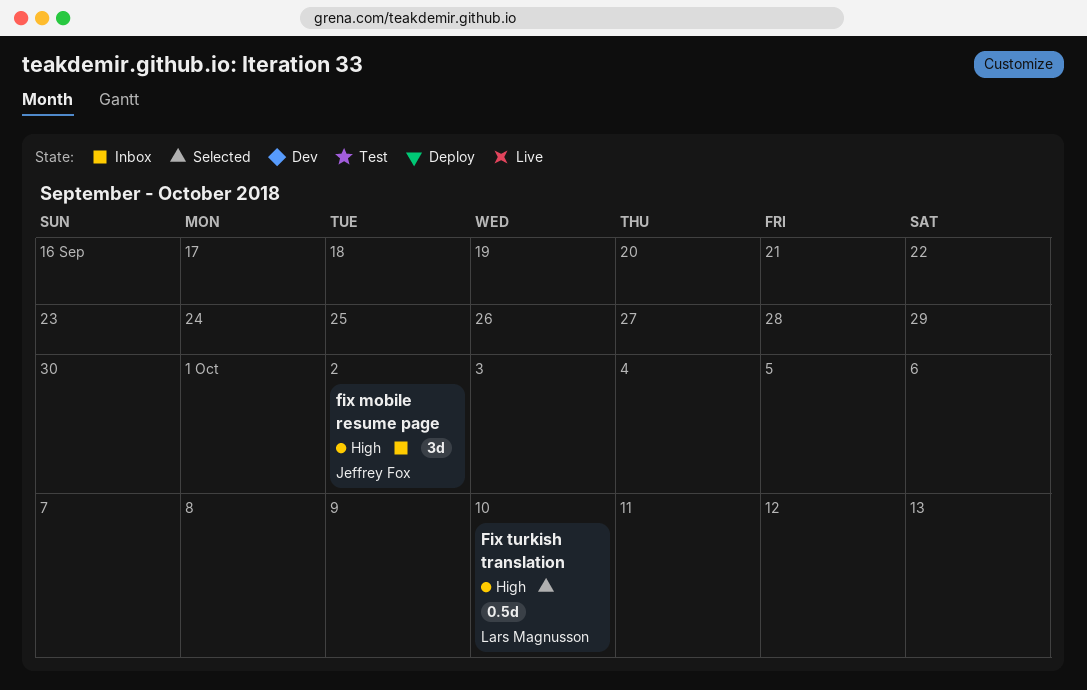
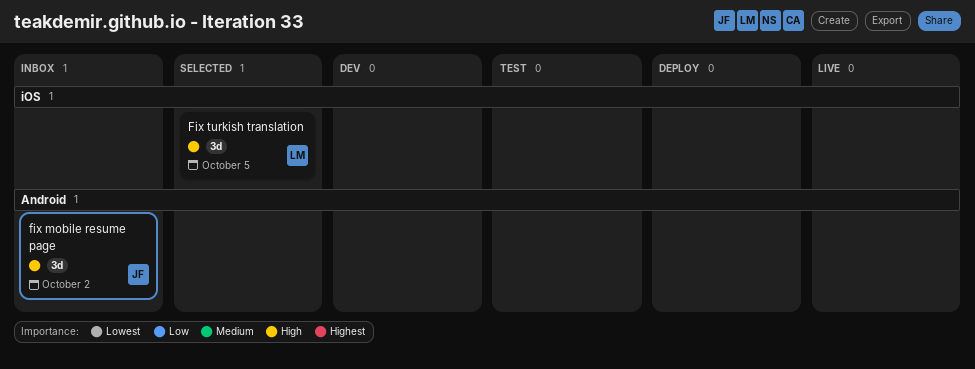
Fix turkish translation, estimate: 0.5d -> 3d
Fix turkish translation, due: Oct 10 -> Oct 5

